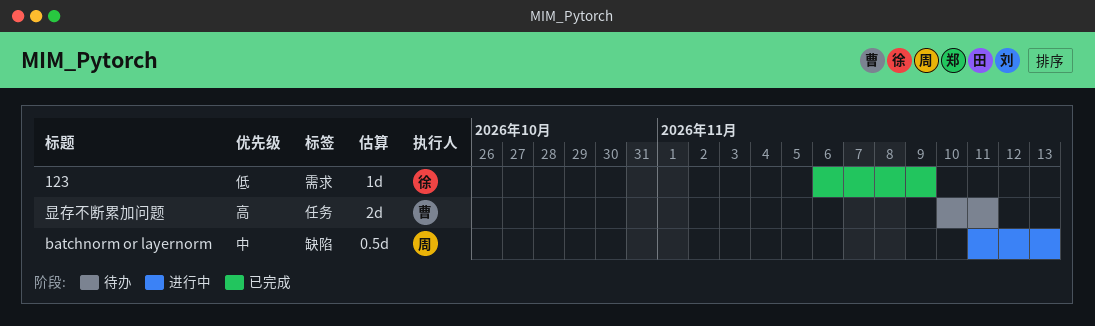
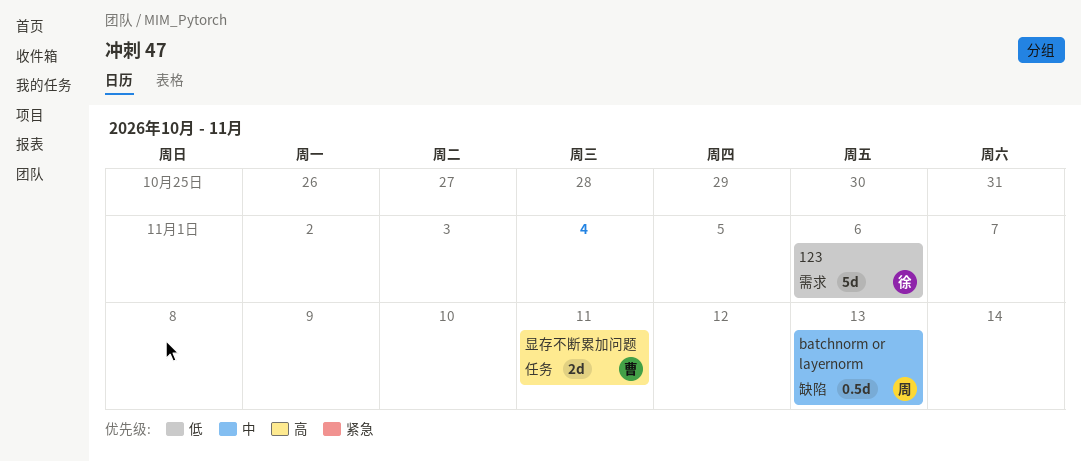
123, estimate: 1d -> 5d
123, due: Nov 9 -> Nov 6

